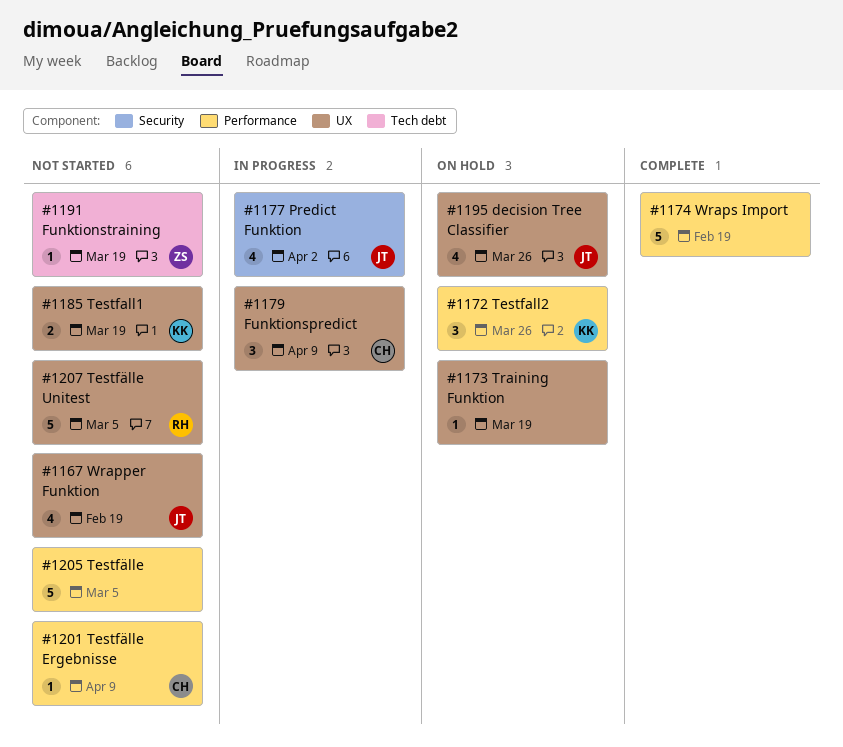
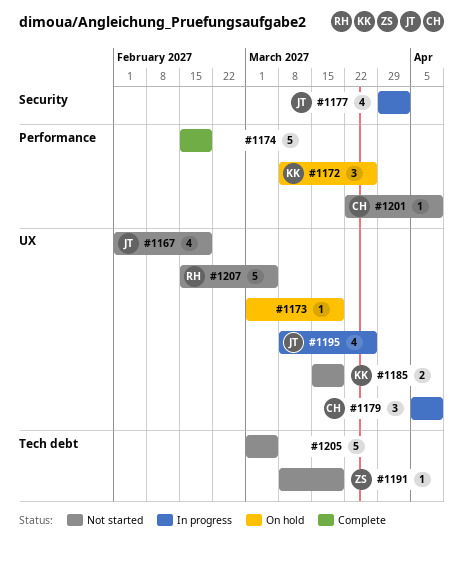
#1195, status: On hold -> In progress
#1205, label: Performance -> Tech debt

